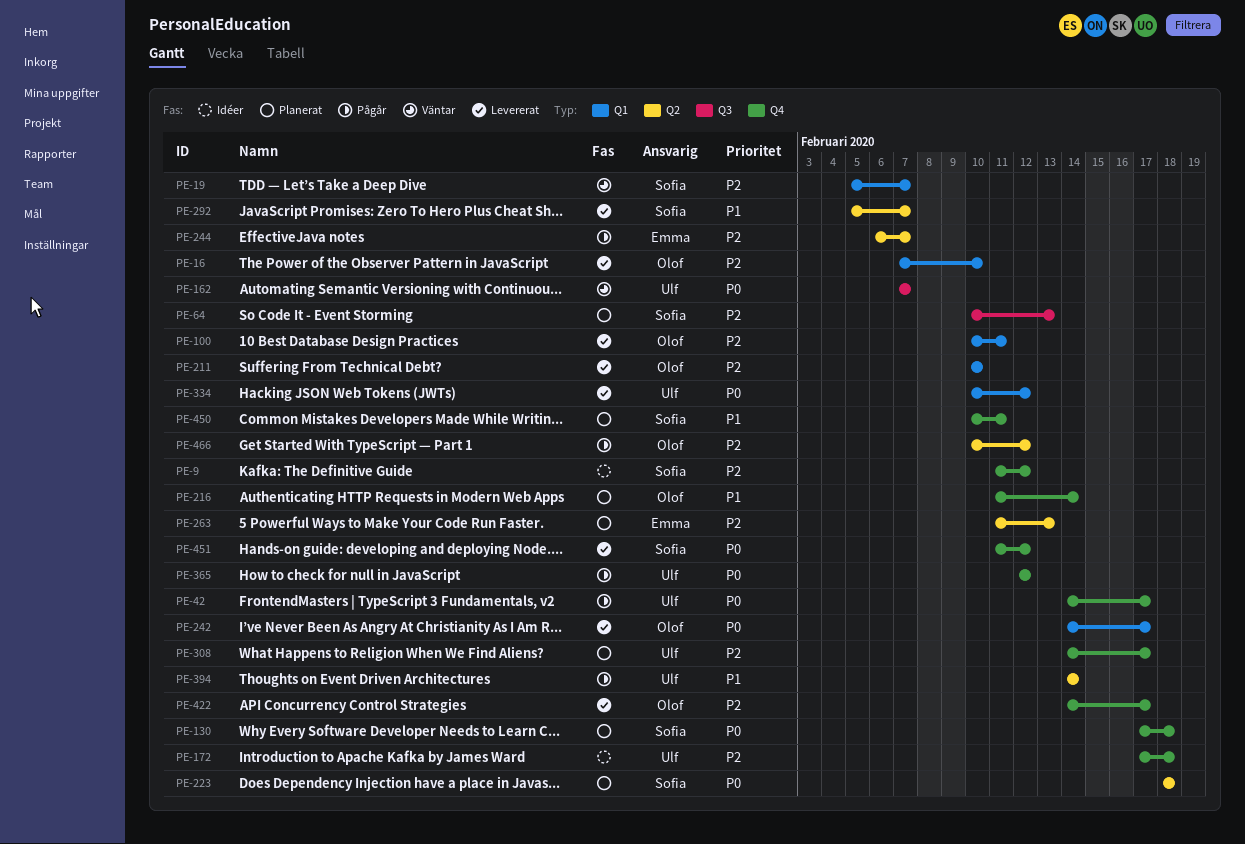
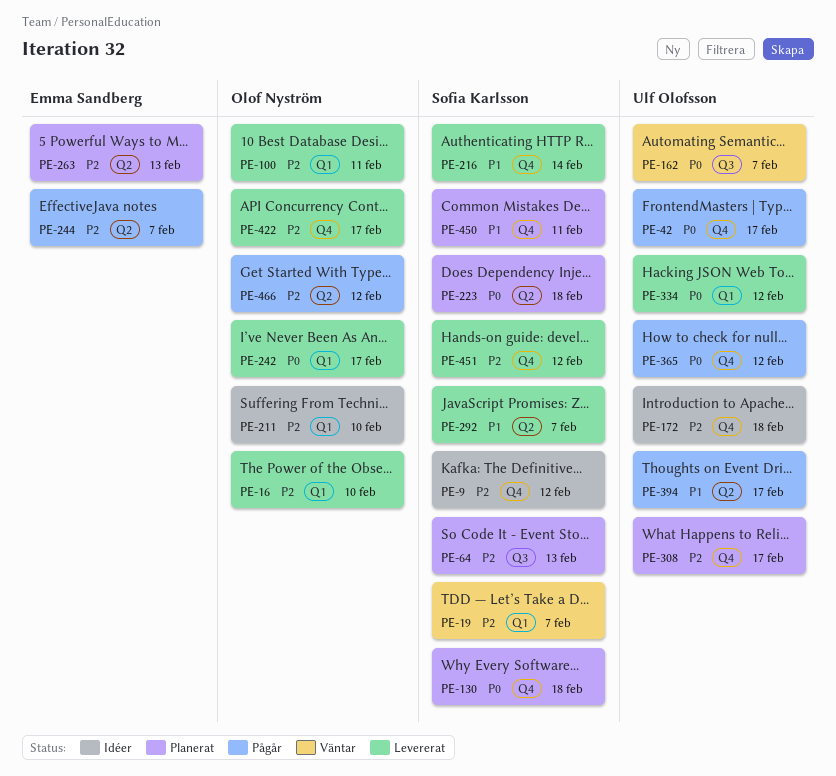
PE-211, status: Levererat -> Idéer
PE-216, status: Planerat -> Levererat
PE-216, owner: Olof Nyström -> Sofia Karlsson
PE-394, due: Feb 14 -> Feb 17
PE-451, priority: P0 -> P2

